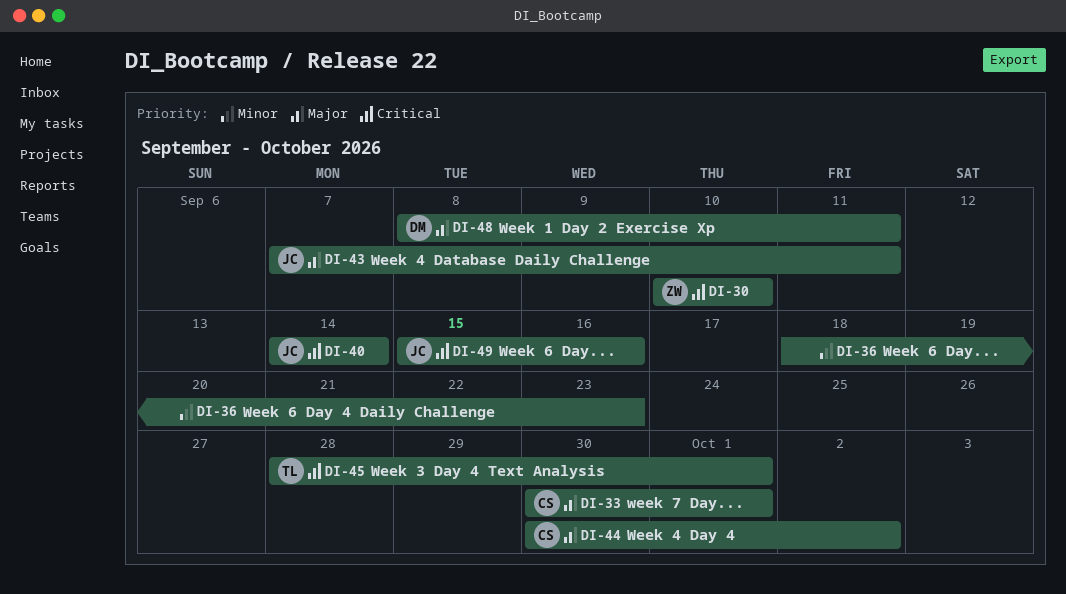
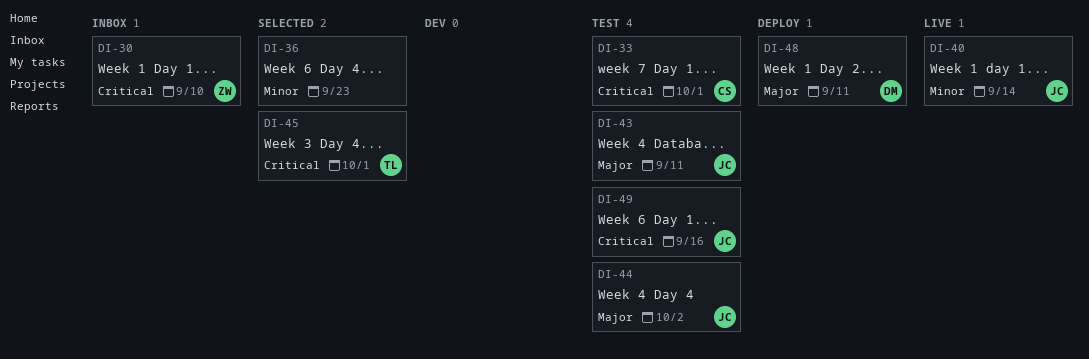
DI-33, priority: Major -> Critical
DI-40, priority: Critical -> Minor
DI-44, owner: CS -> JC

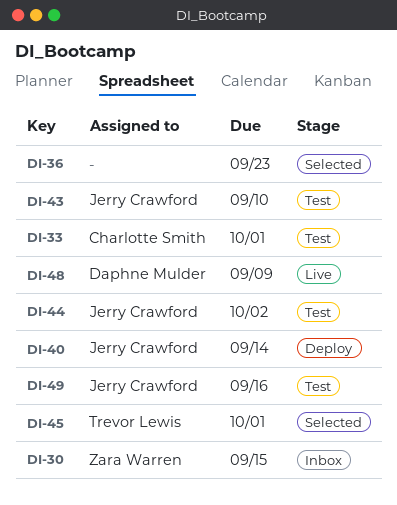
DI-30, due: Sep 10 -> Sep 15
DI-40, status: Live -> Deploy
DI-43, due: Sep 11 -> Sep 10
DI-48, status: Deploy -> Live
DI-48, due: Sep 11 -> Sep 9

